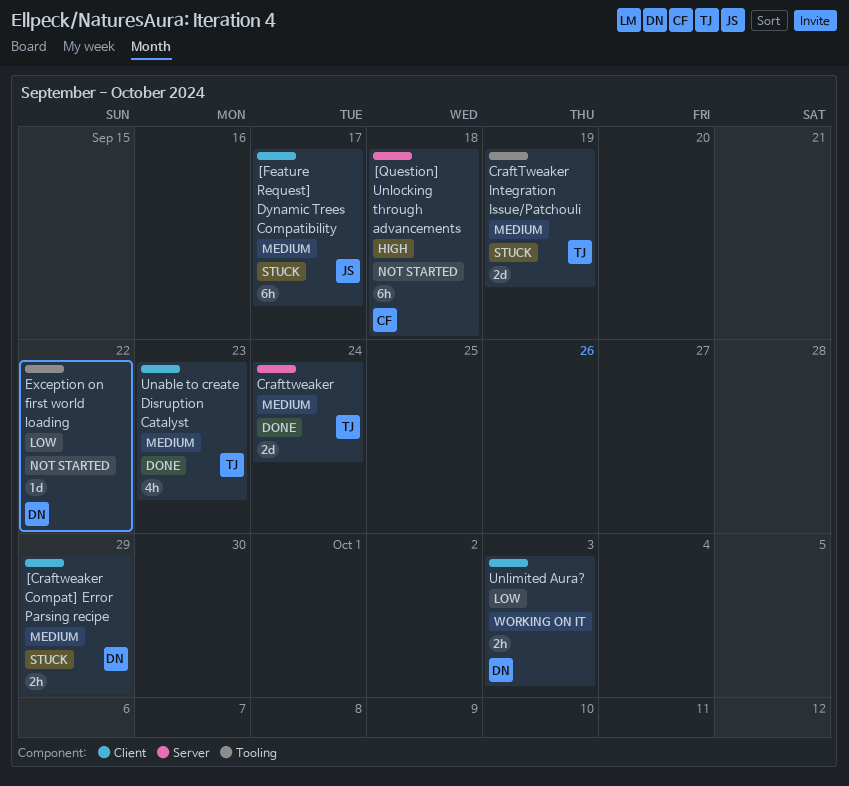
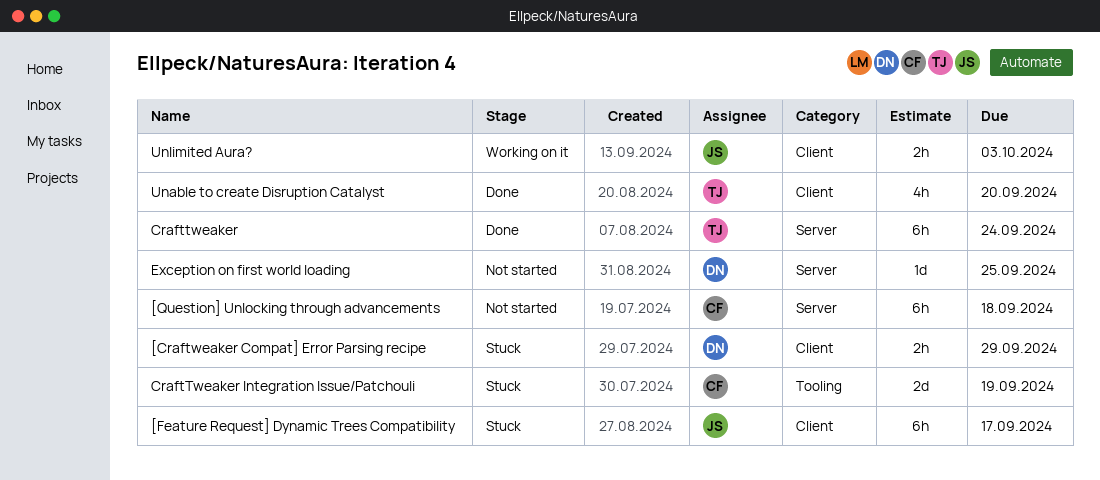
Crafttweaker, estimate: 2d -> 6h
CraftTweaker Integration Issue/Patchouli, owner: TJ -> CF
Exception on first world loading, label: Tooling -> Server
Exception on first world loading, due: Sep 22 -> Sep 25
Unable to create Disruption Catalyst, due: Sep 23 -> Sep 20
Unlimited Aura?, owner: DN -> JS

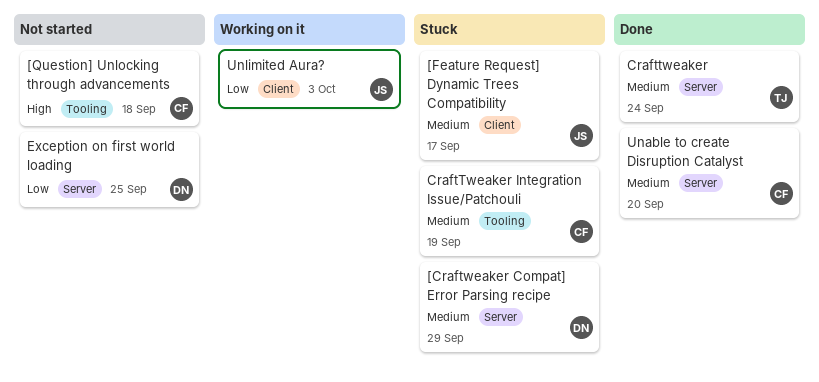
[Craftweaker Compat] Error Parsing recipe, label: Client -> Server
[Question] Unlocking through advancements, label: Server -> Tooling
Unable to create Disruption Catalyst, owner: TJ -> CF
Unable to create Disruption Catalyst, label: Client -> Server

